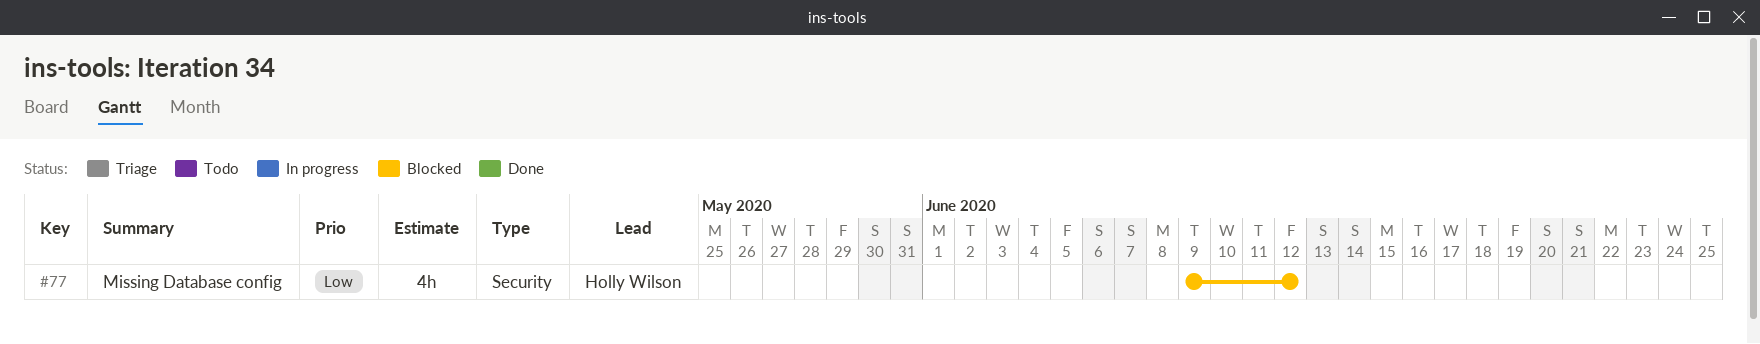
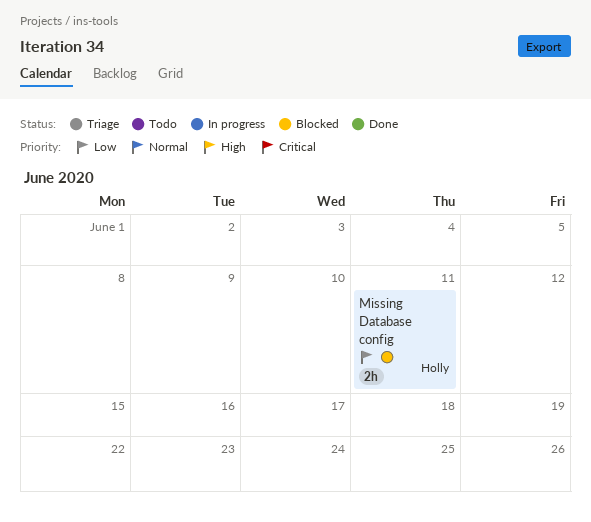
Missing Database config, estimate: 4h -> 2h
Missing Database config, due: Jun 12 -> Jun 11

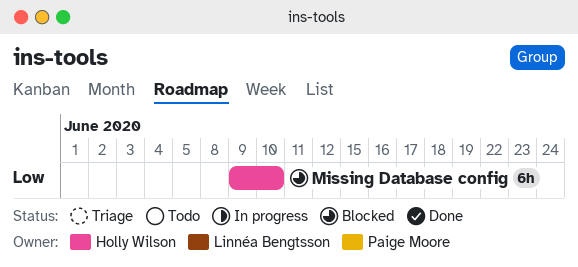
Missing Database config, estimate: 2h -> 6h
Missing Database config, due: Jun 11 -> Jun 10

